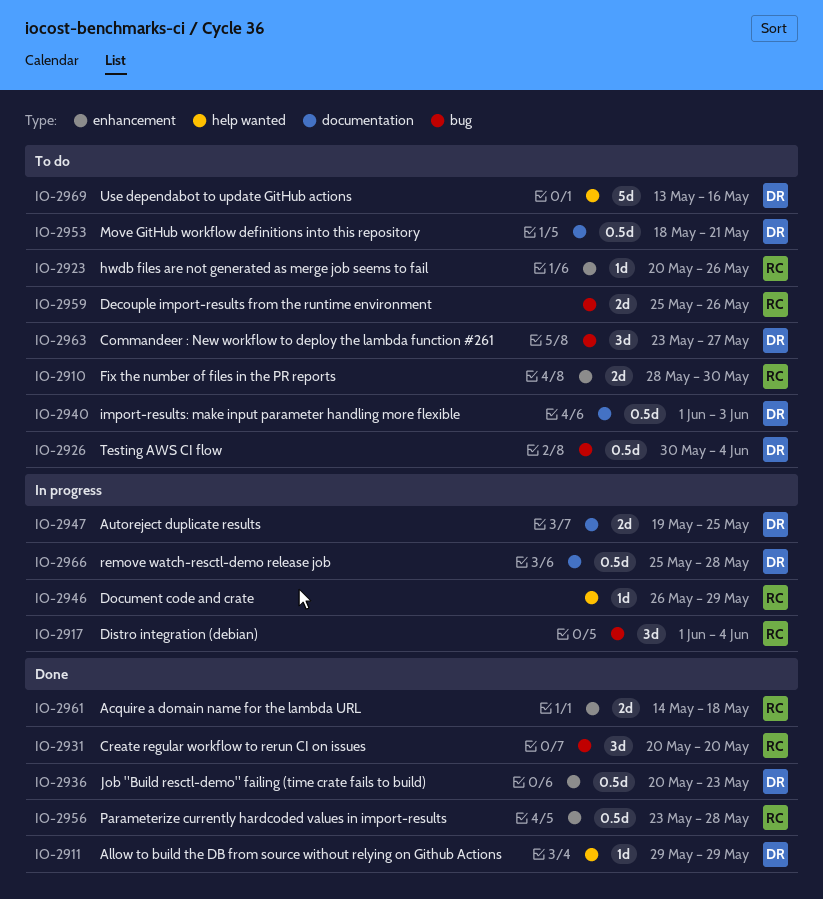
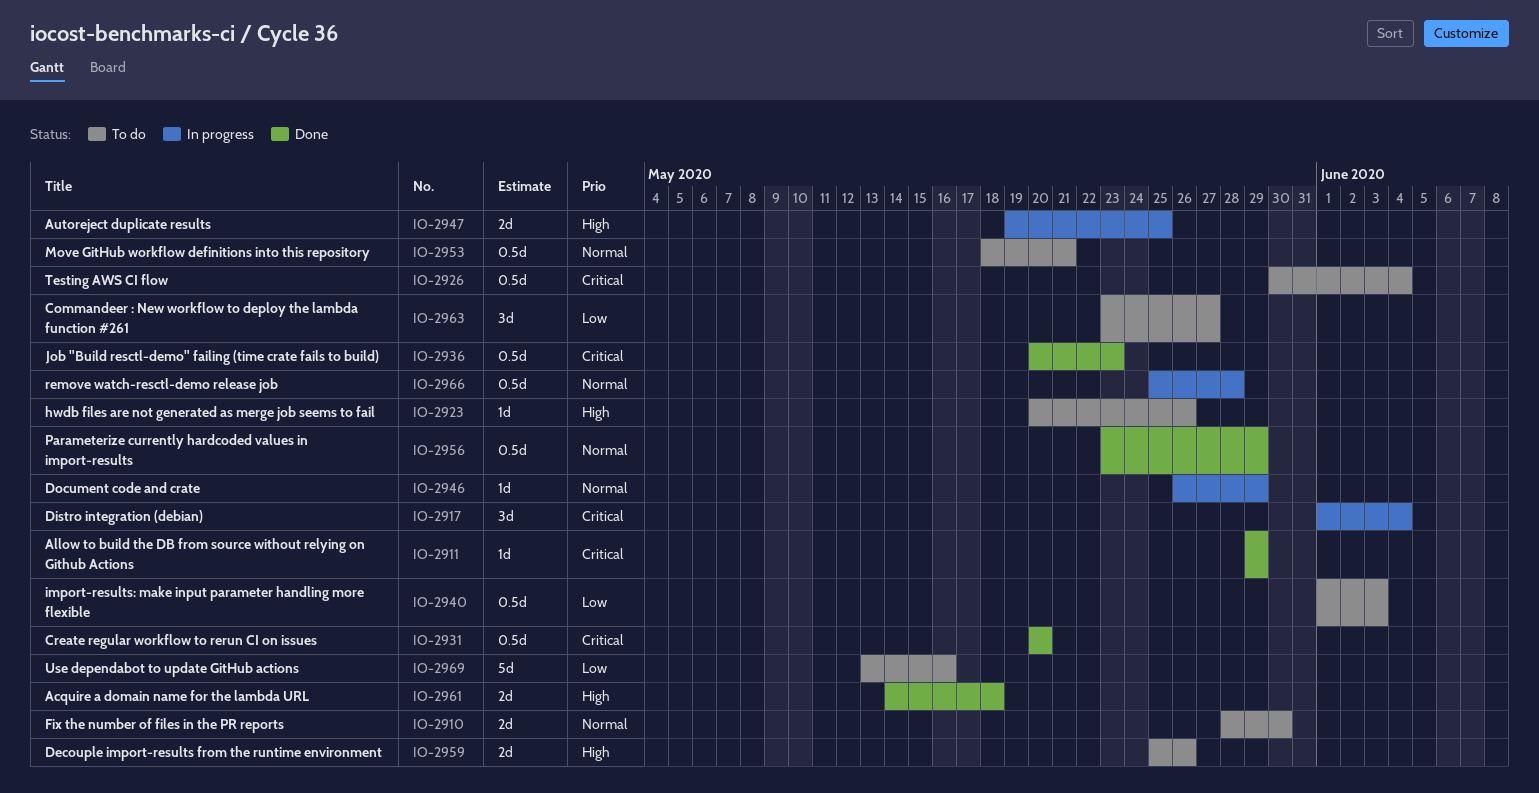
IO-2931, estimate: 3d -> 0.5d
IO-2956, due: May 28 -> May 29

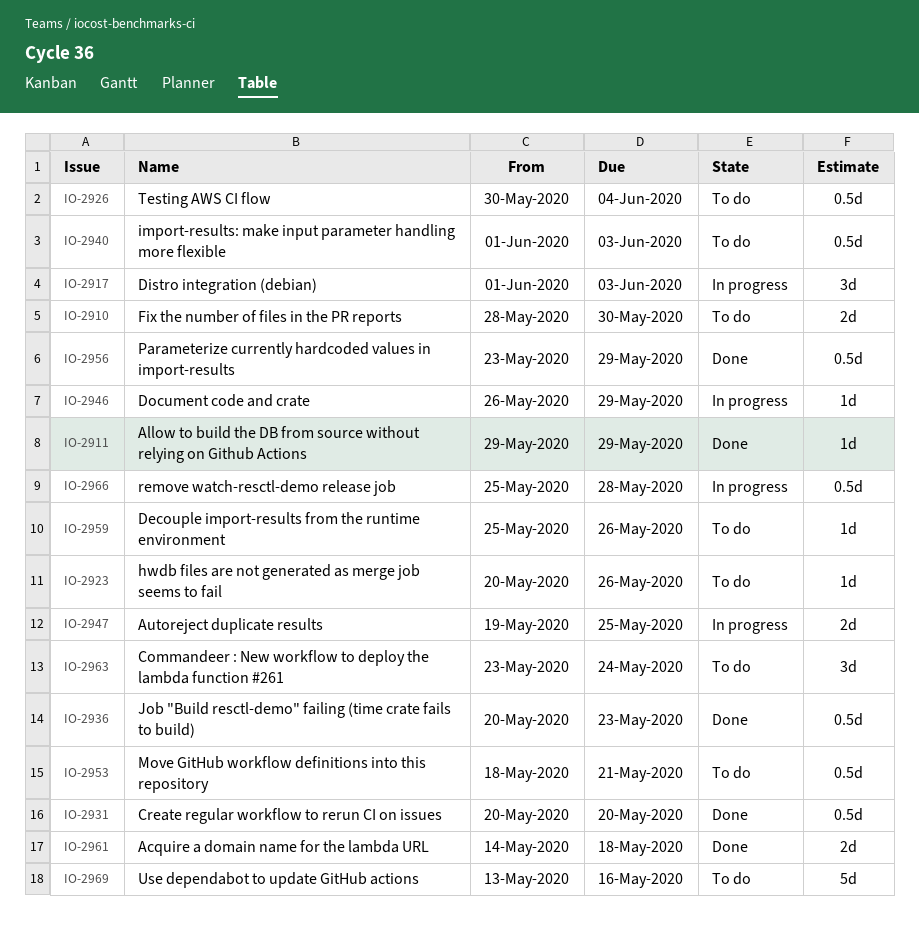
IO-2917, due: Jun 4 -> Jun 3
IO-2959, estimate: 2d -> 1d
IO-2963, due: May 27 -> May 24

